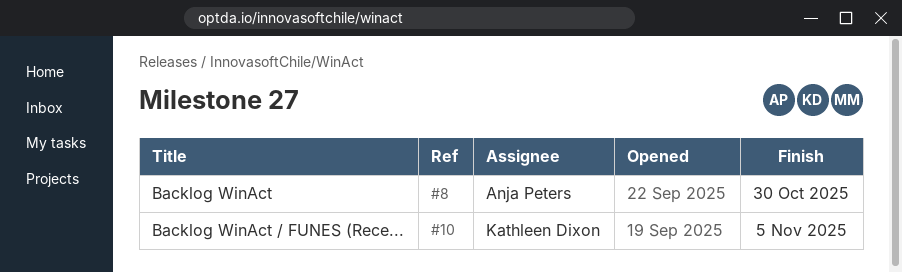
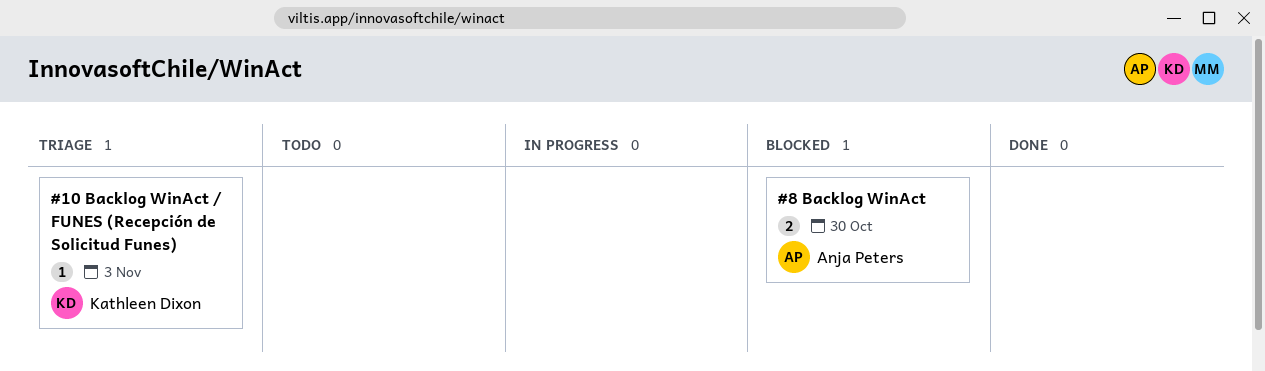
#10, due: Nov 5 -> Nov 3

